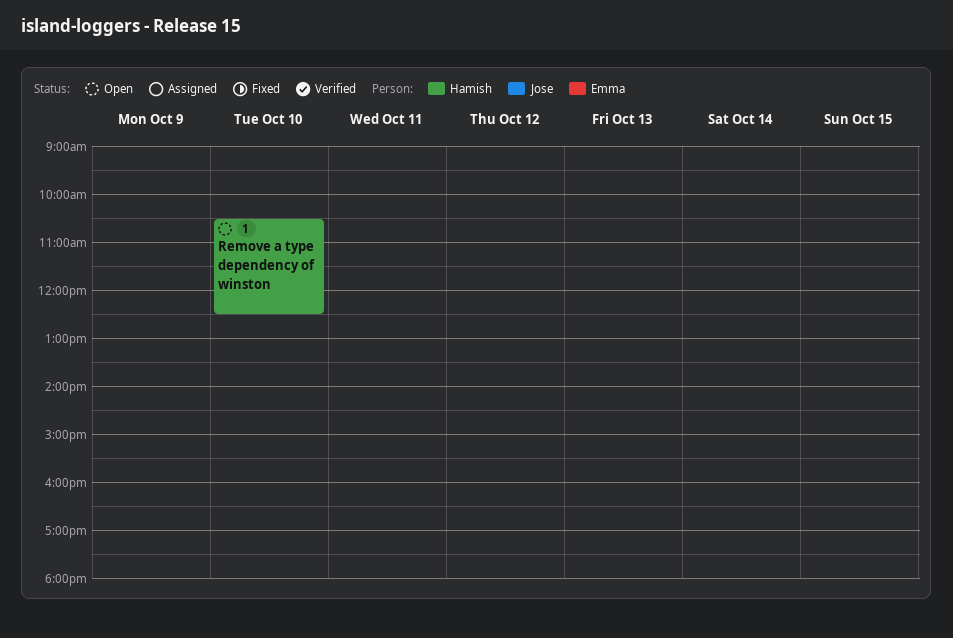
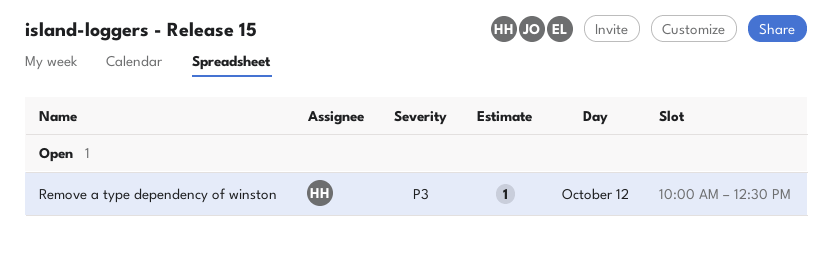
Remove a type dependency of winston, day: Oct 10 -> Oct 12
Remove a type dependency of winston, begins: 10:30 -> 10:00

